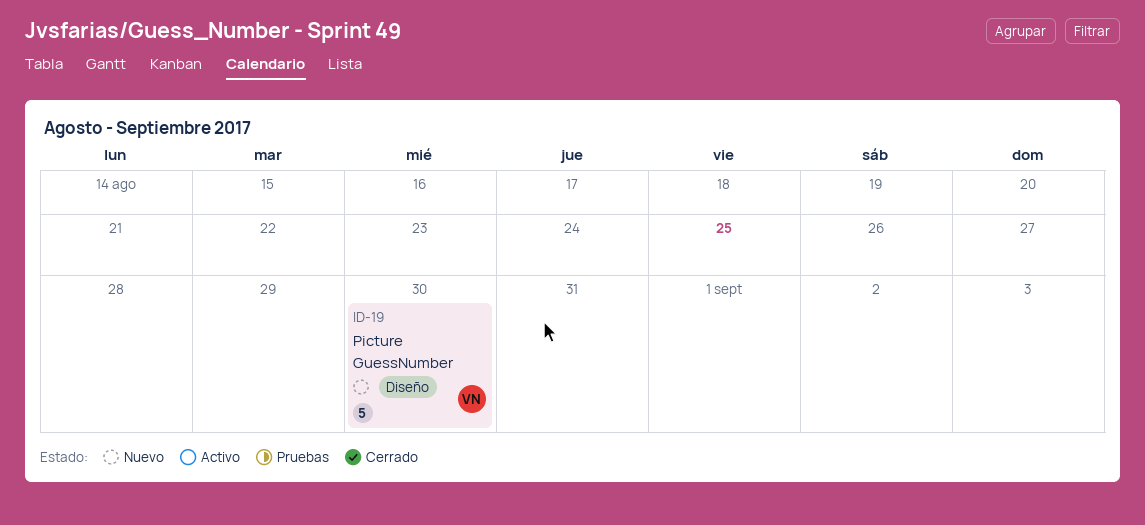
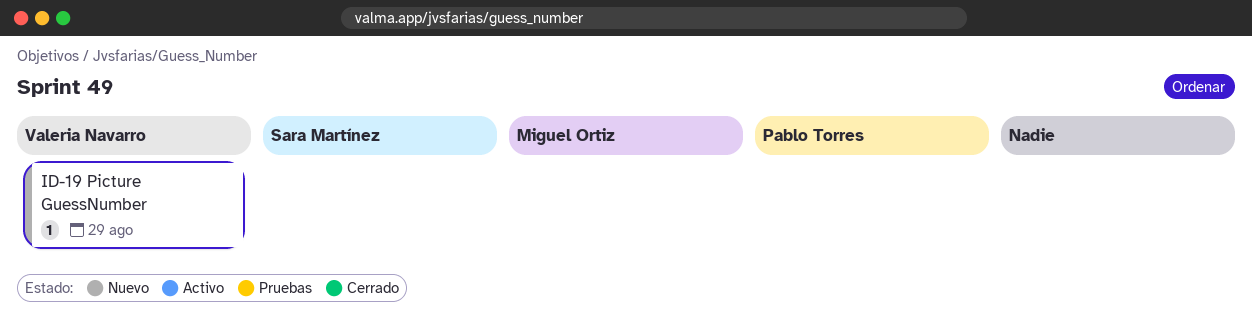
ID-19, estimate: 5 -> 1
ID-19, due: Aug 30 -> Aug 29

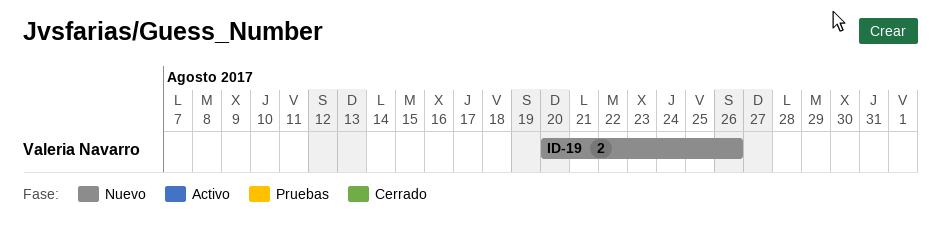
ID-19, estimate: 1 -> 2
ID-19, due: Aug 29 -> Aug 26

